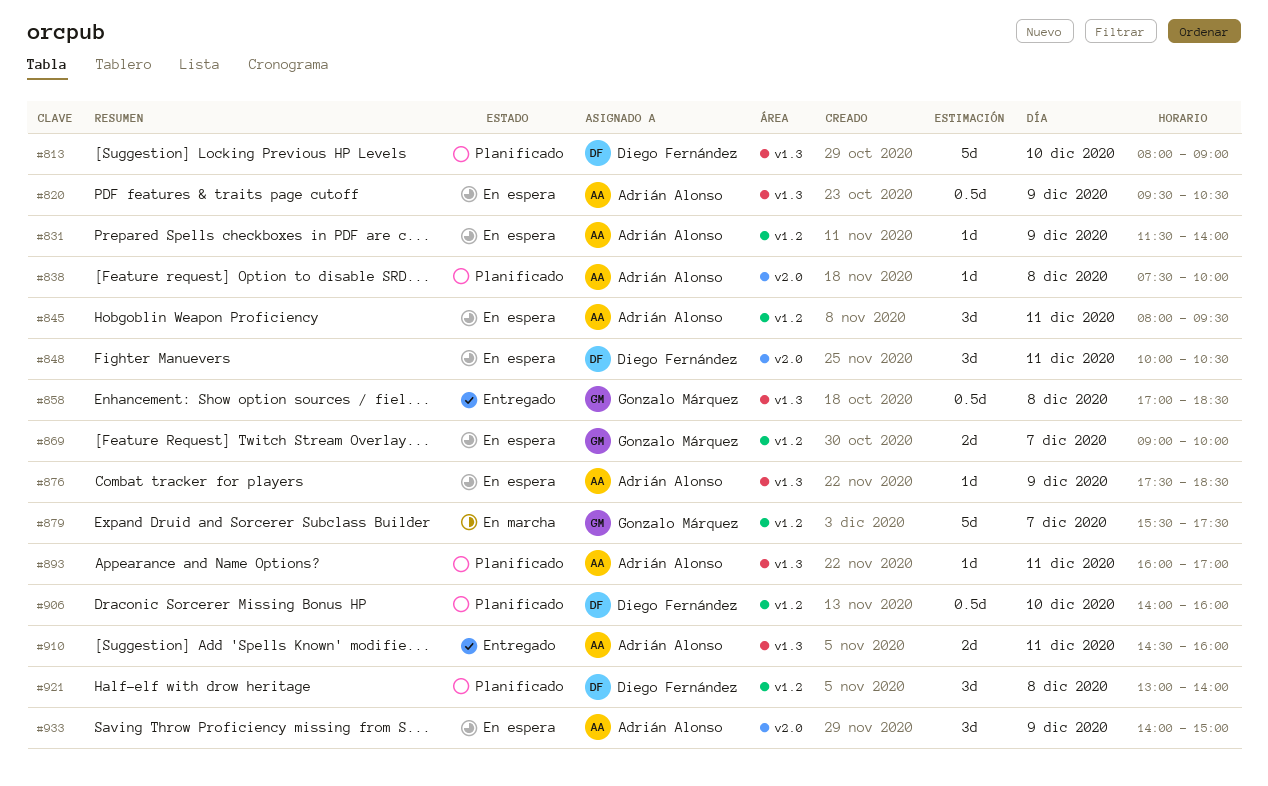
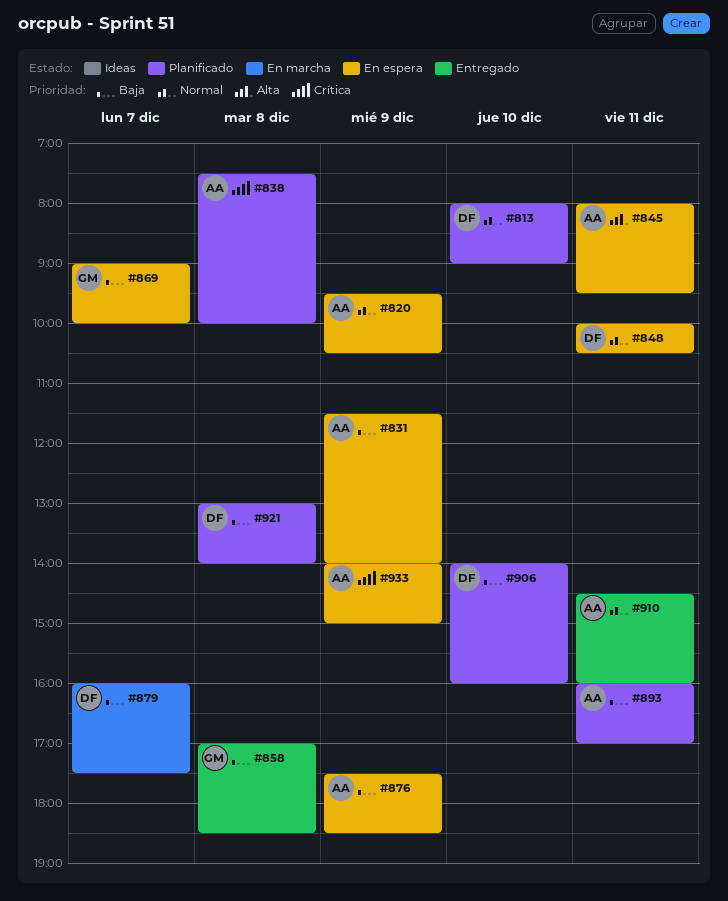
#879, owner: Gonzalo Márquez -> Diego Fernández
#879, begins: 15:30 -> 16:00

